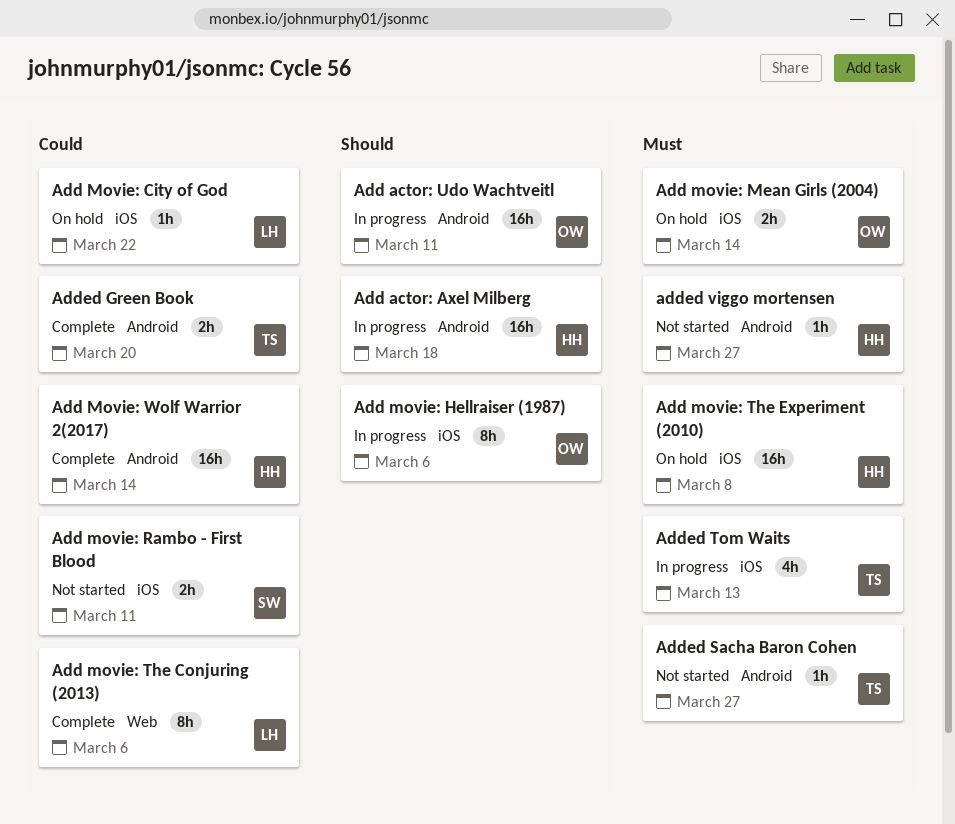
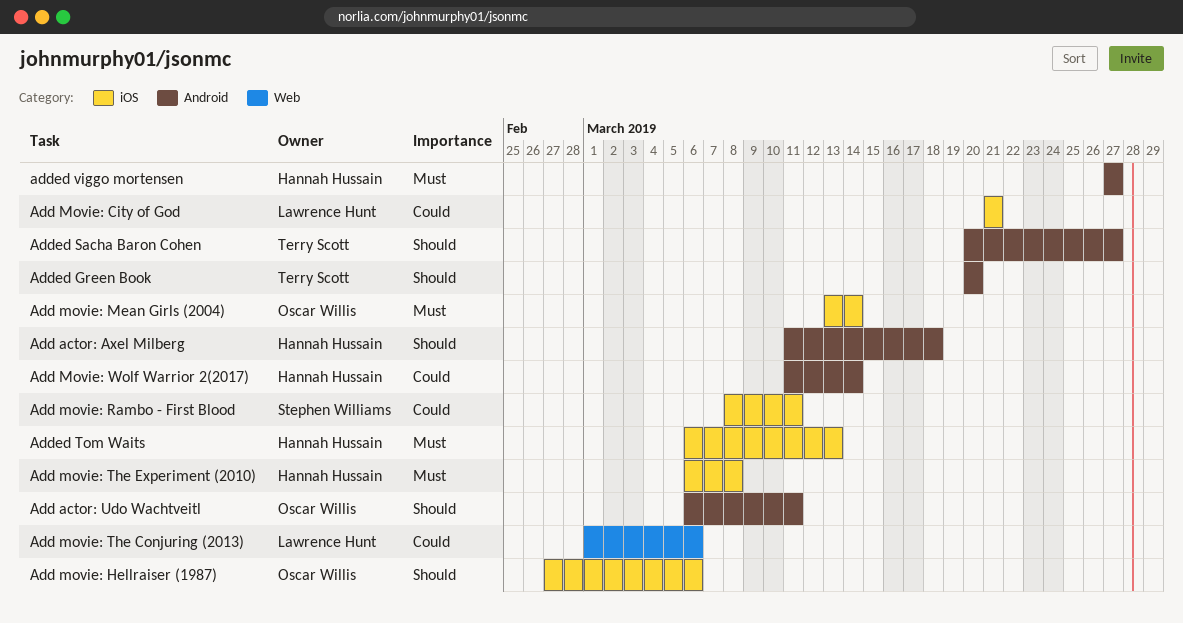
Add Movie: City of God, due: Mar 22 -> Mar 21
Added Green Book, priority: Could -> Should
Added Sacha Baron Cohen, priority: Must -> Should
Added Tom Waits, owner: Terry Scott -> Hannah Hussain

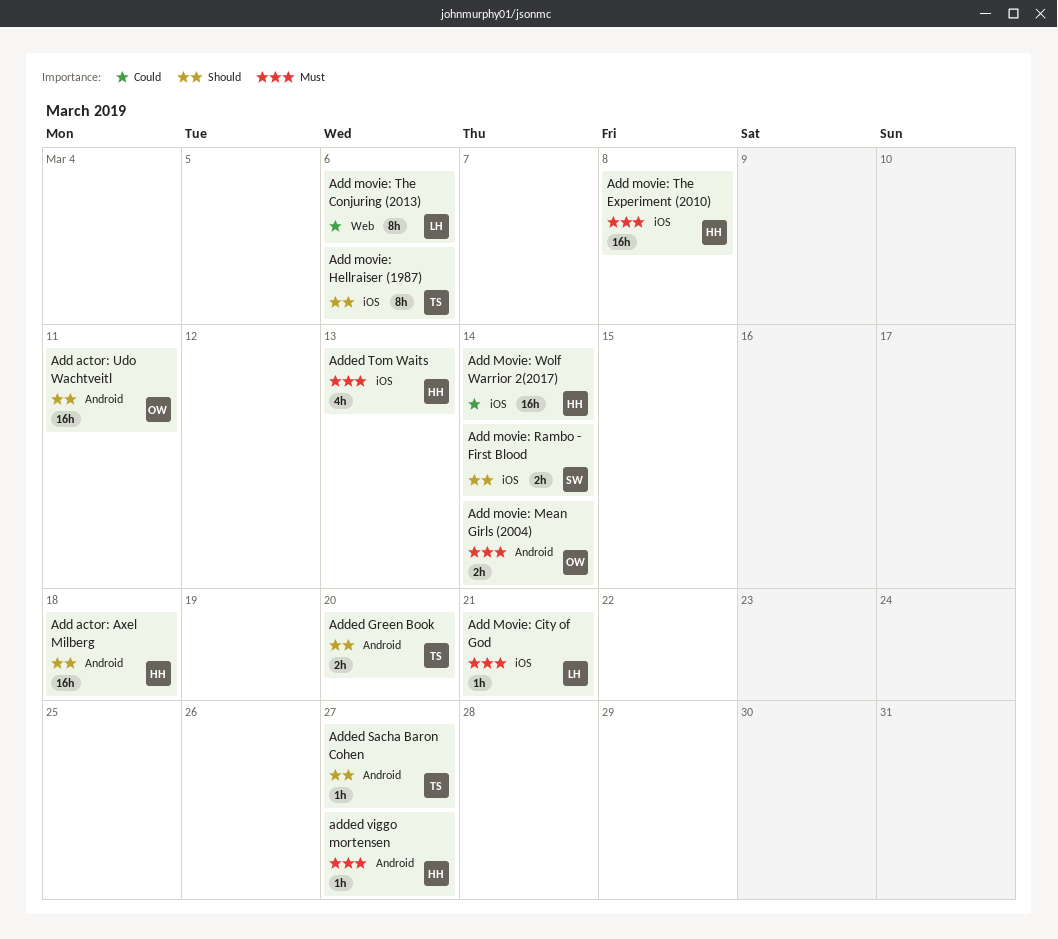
Add Movie: City of God, priority: Could -> Must
Add movie: Hellraiser (1987), owner: Oscar Willis -> Terry Scott
Add movie: Mean Girls (2004), label: iOS -> Android
Add movie: Rambo - First Blood, priority: Could -> Should
Add movie: Rambo - First Blood, due: Mar 11 -> Mar 14
Add Movie: Wolf Warrior 2(2017), label: Android -> iOS

